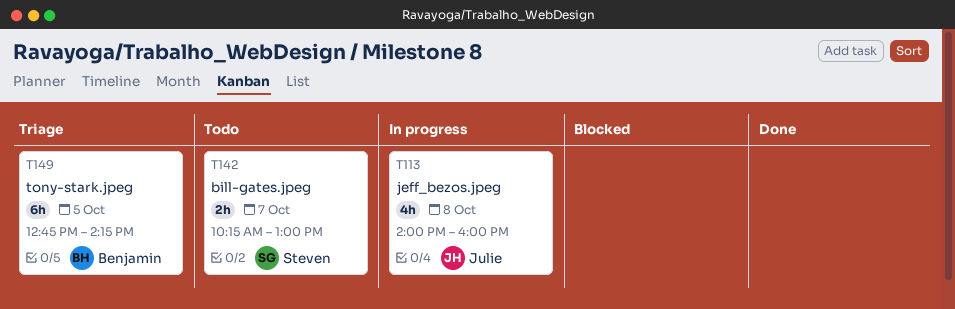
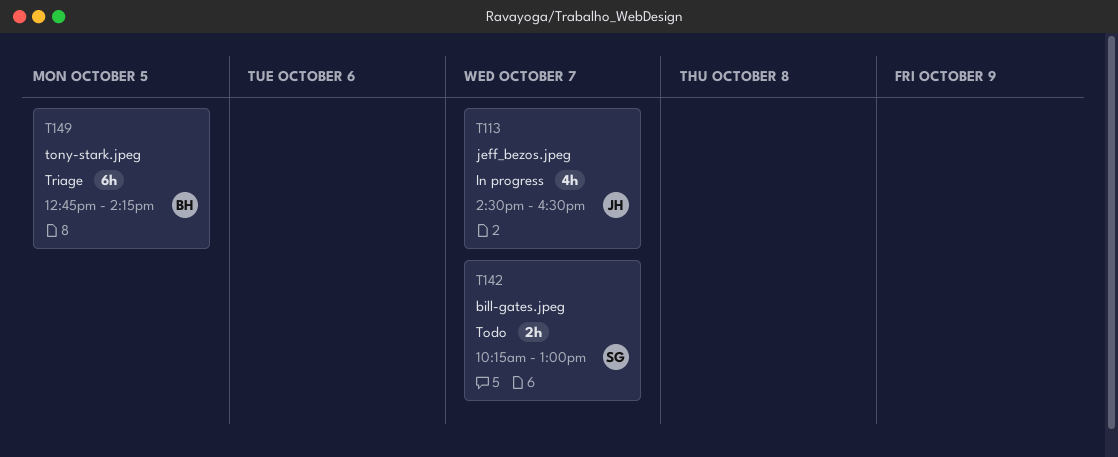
T113, day: Oct 8 -> Oct 7
T113, begins: 14:00 -> 14:30
T113, ends: 16:00 -> 16:30

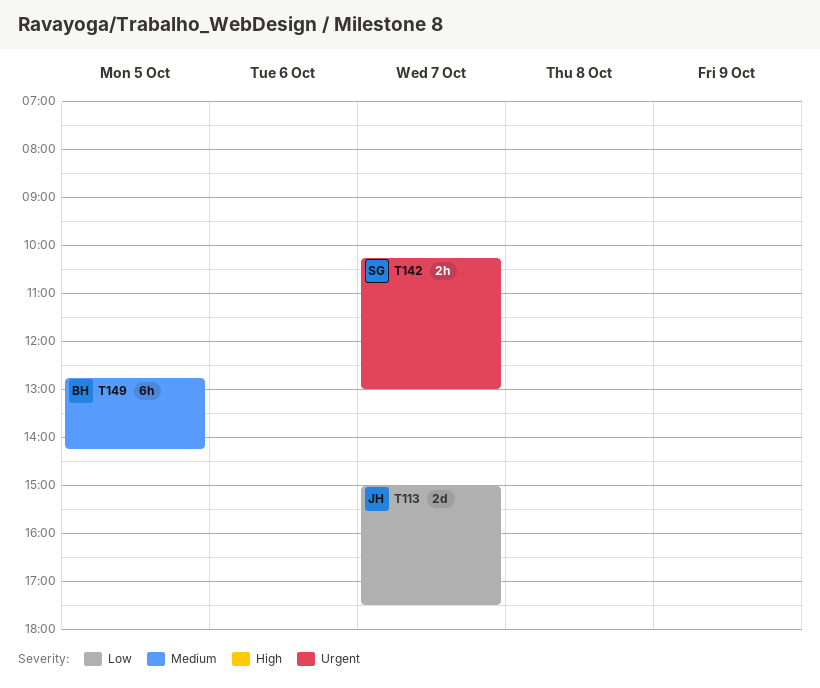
T113, estimate: 4h -> 2d
T113, begins: 14:30 -> 15:00
T113, ends: 16:30 -> 17:30

